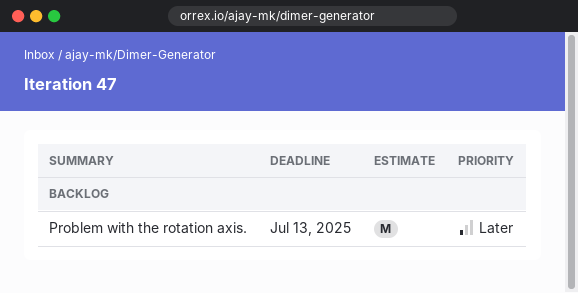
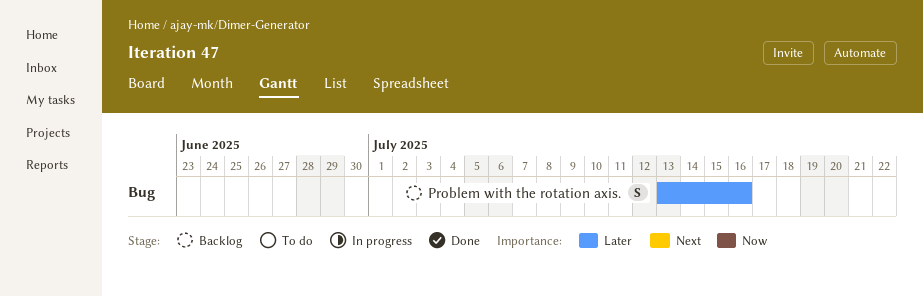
Problem with the rotation axis., estimate: M -> S
Problem with the rotation axis., due: Jul 13 -> Jul 16

